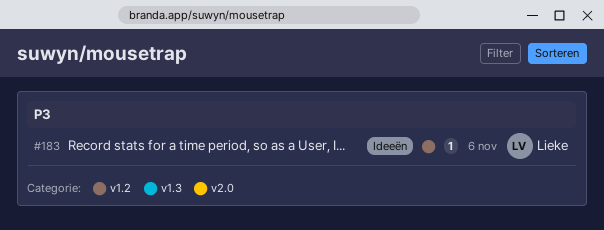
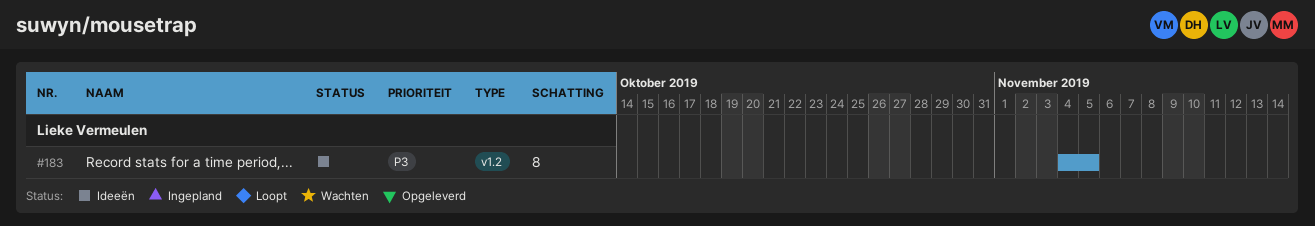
#183, estimate: 1 -> 8
#183, due: Nov 6 -> Nov 5

